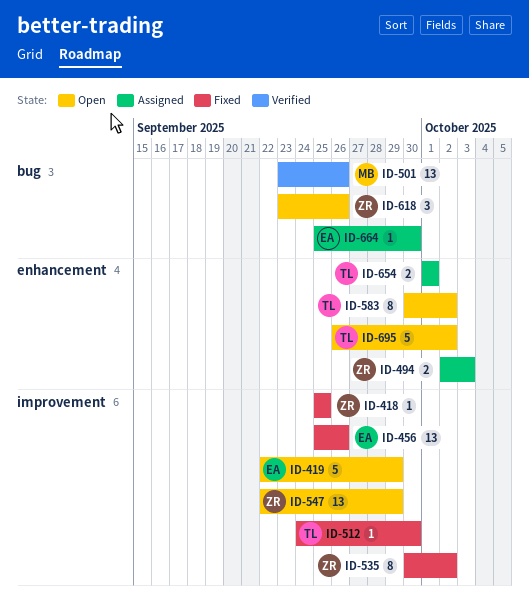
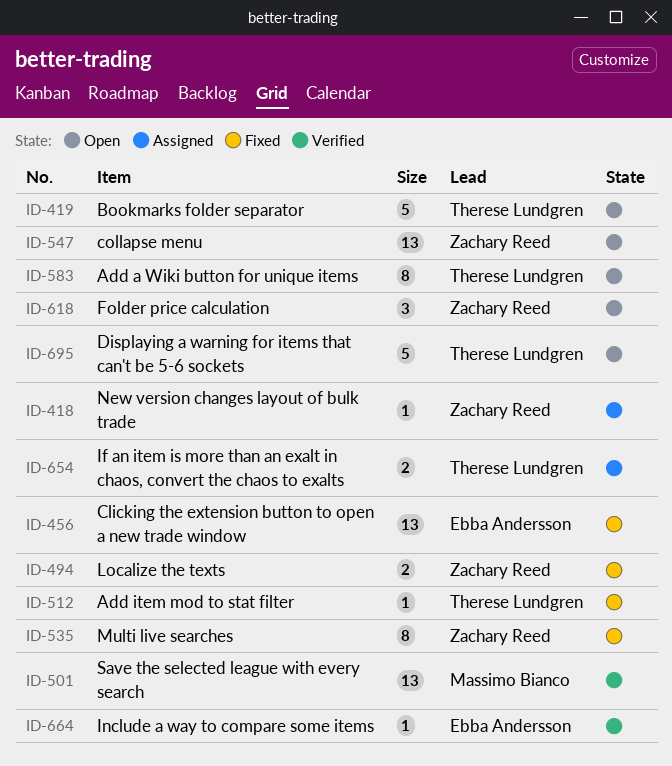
ID-418, status: Fixed -> Assigned
ID-419, owner: Ebba Andersson -> Therese Lundgren
ID-494, status: Assigned -> Fixed
ID-664, status: Assigned -> Verified

